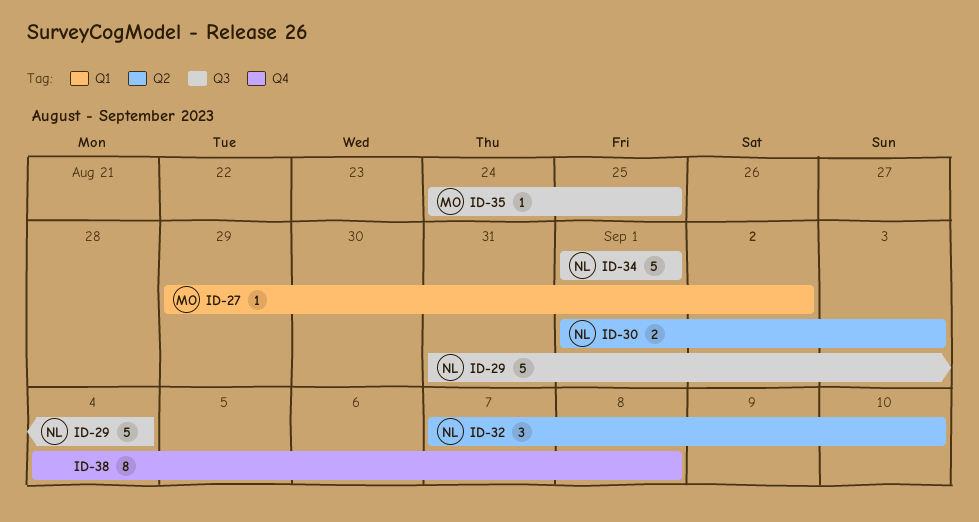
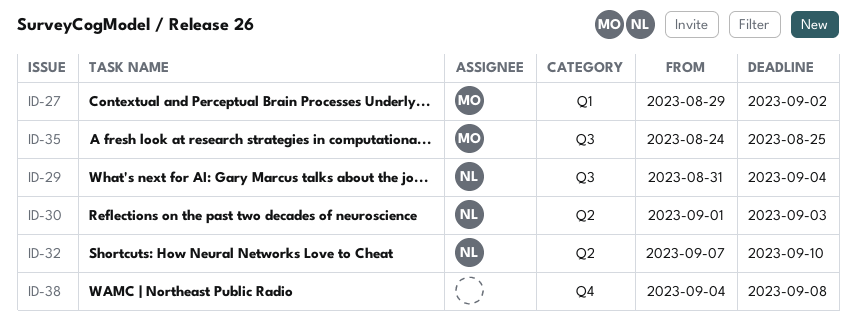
ID-34: present -> none

